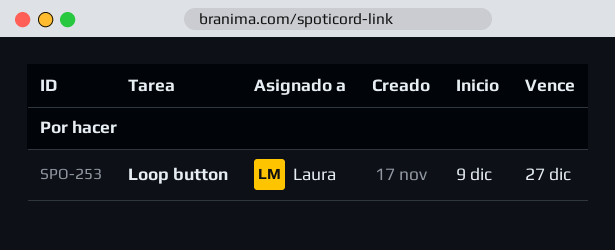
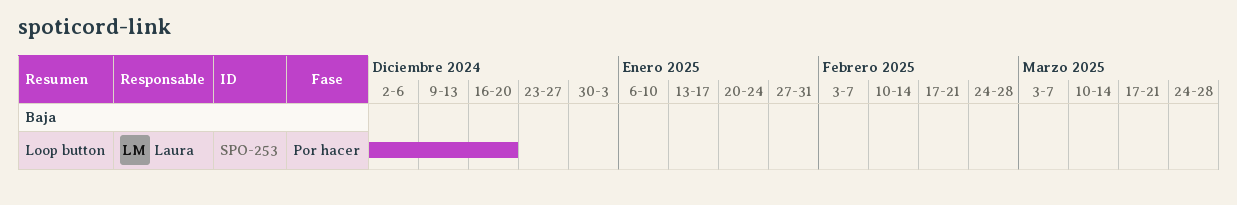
SPO-253, start: Dec 9 -> Dec 2
SPO-253, due: Dec 27 -> Dec 20

